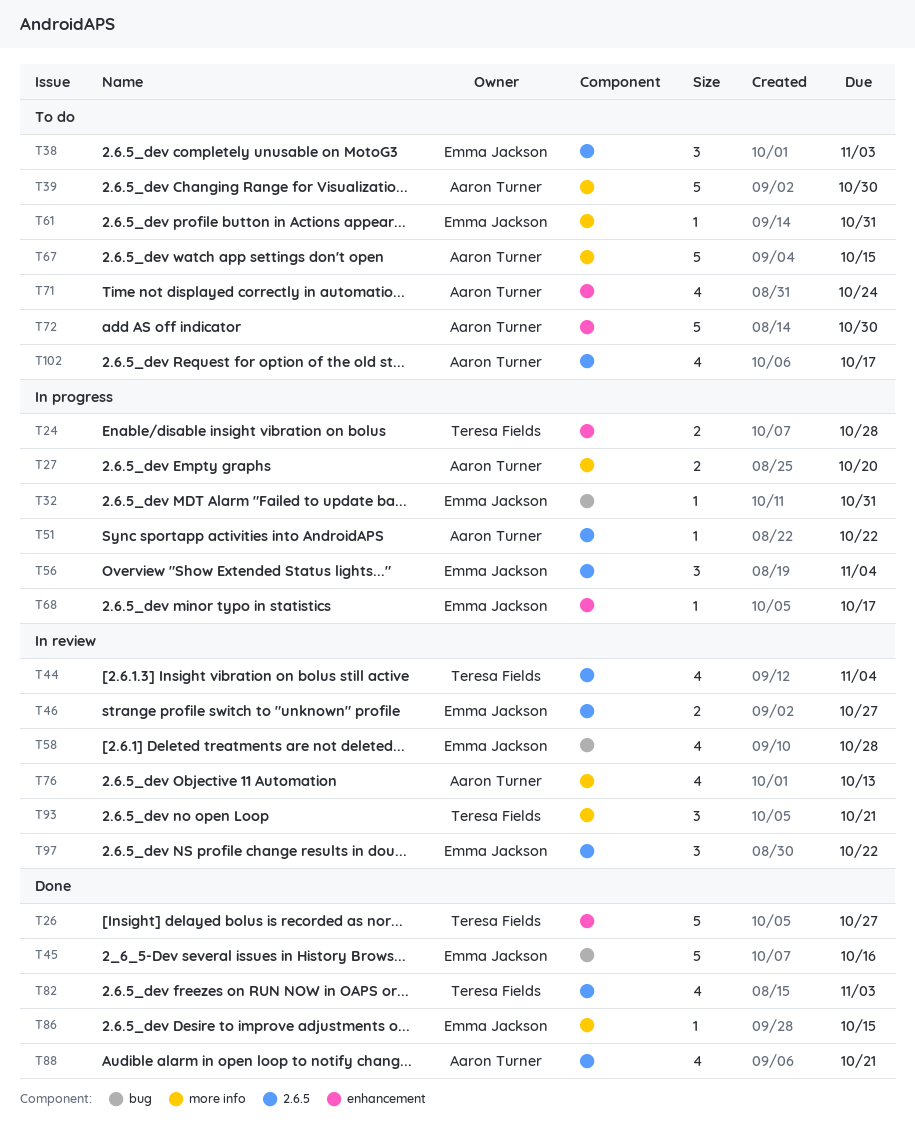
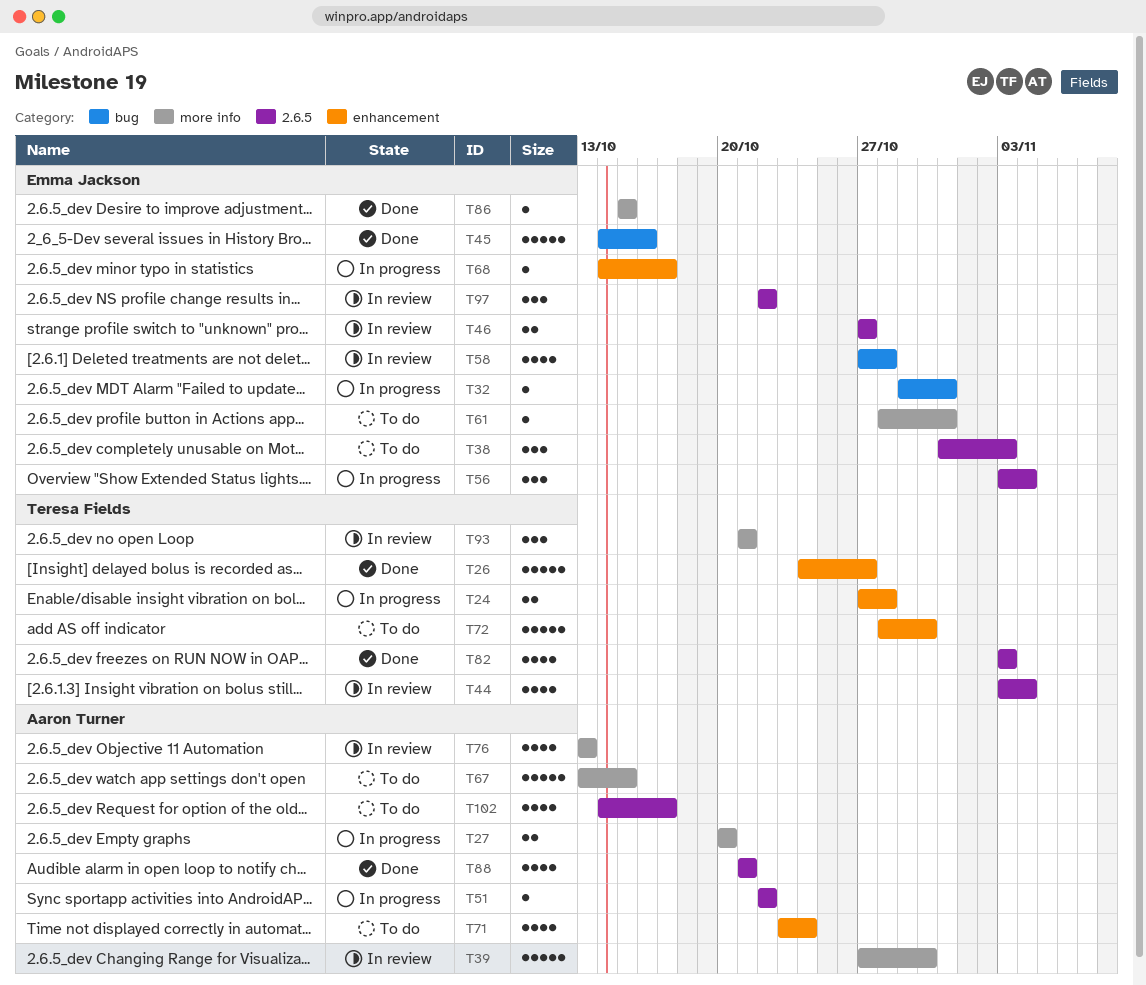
T39, status: To do -> In review
T72, owner: Aaron Turner -> Teresa Fields

